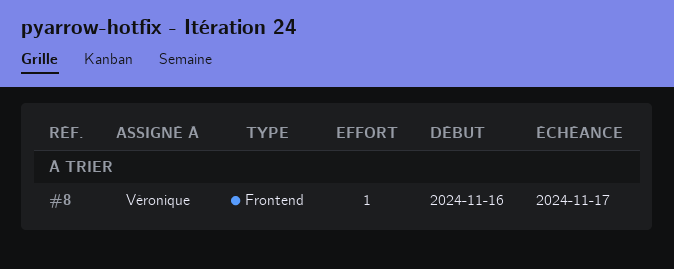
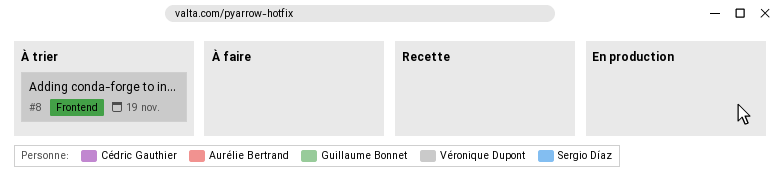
#8, due: Nov 17 -> Nov 19

